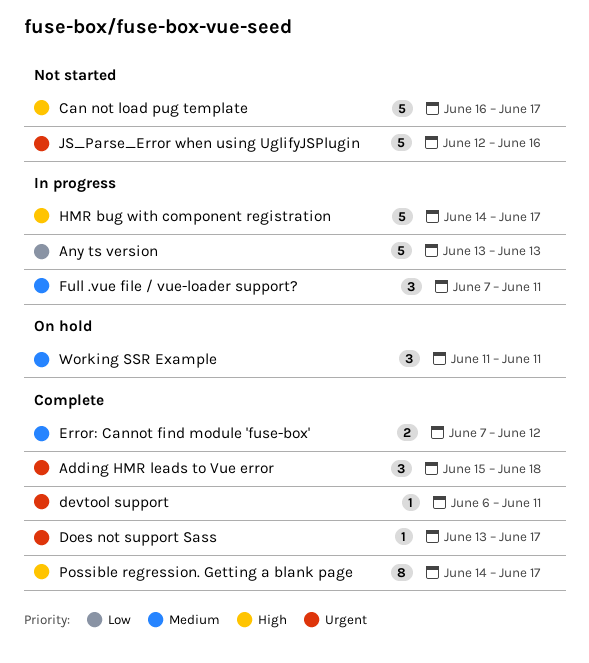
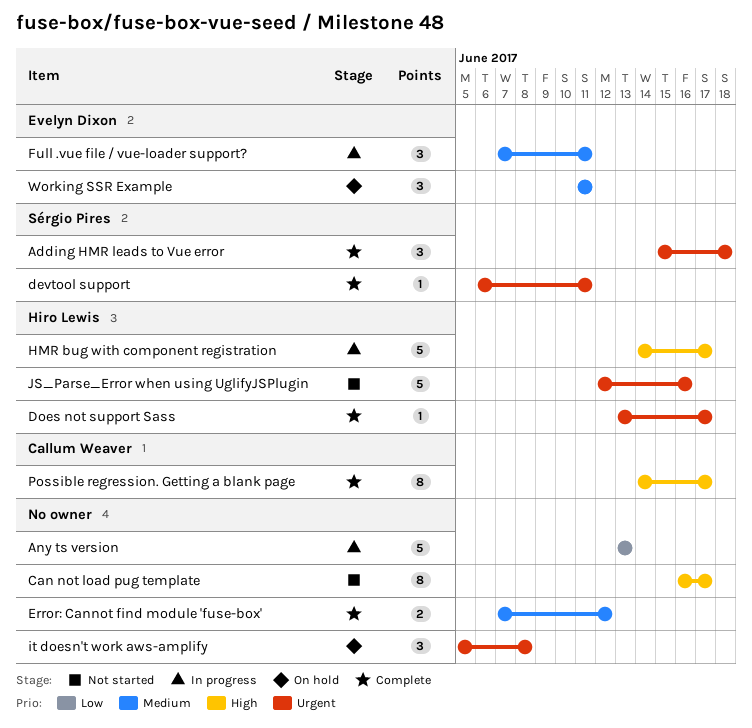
Can not load pug template, estimate: 5 -> 8
it doesn't work aws-amplify: none -> present

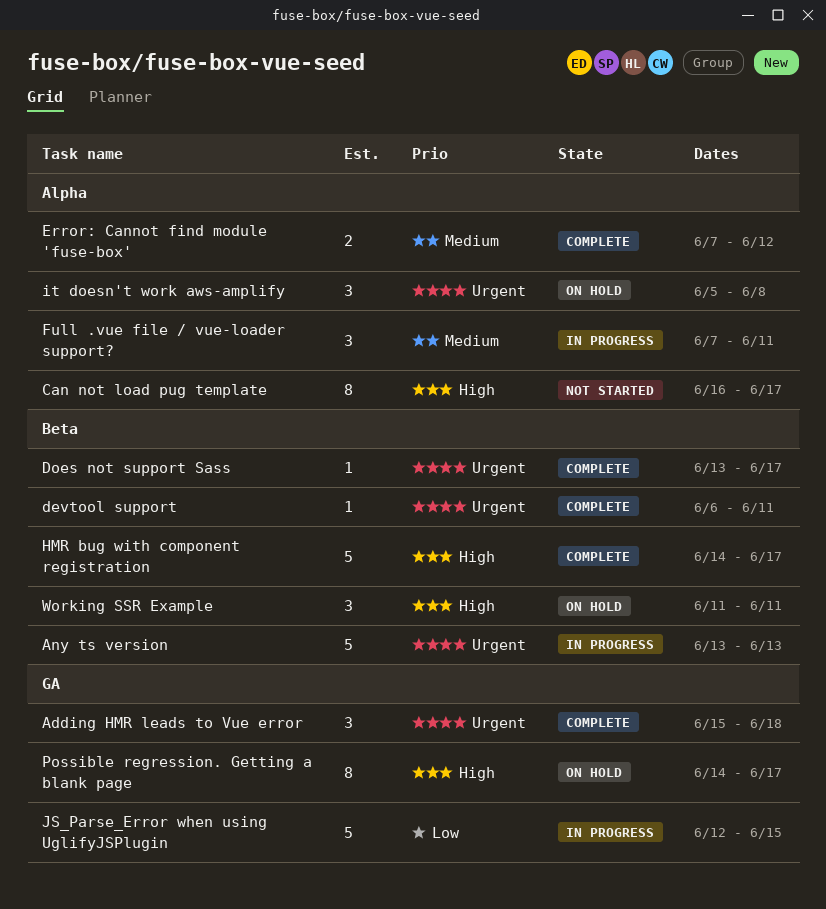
Any ts version, priority: Low -> Urgent
HMR bug with component registration, status: In progress -> Complete
JS_Parse_Error when using UglifyJSPlugin, status: Not started -> In progress
JS_Parse_Error when using UglifyJSPlugin, priority: Urgent -> Low
JS_Parse_Error when using UglifyJSPlugin, due: Jun 16 -> Jun 15
Possible regression. Getting a blank page, status: Complete -> On hold
Working SSR Example, priority: Medium -> High

